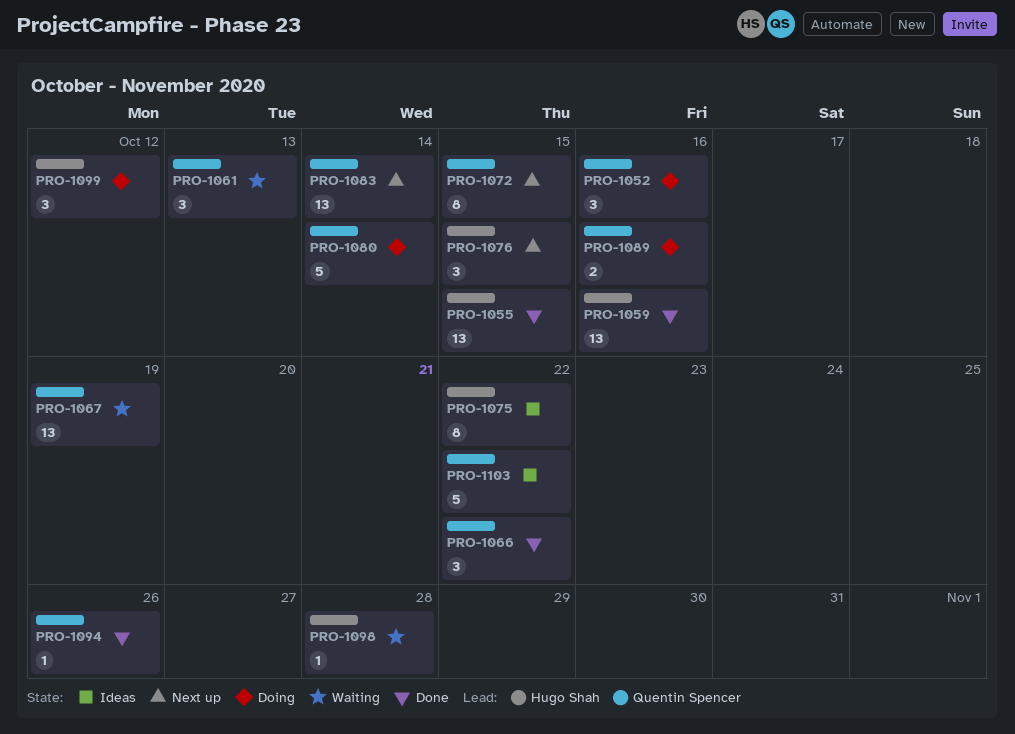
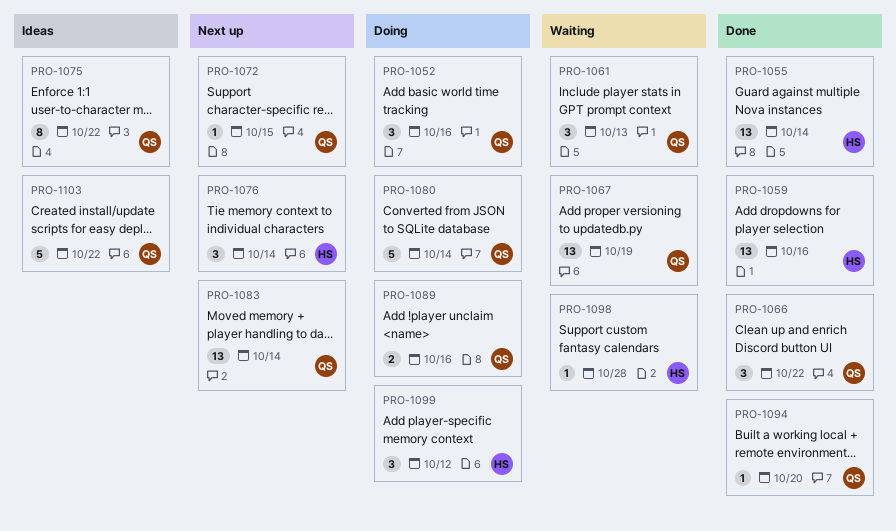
PRO-1055, due: Oct 15 -> Oct 14
PRO-1072, estimate: 8 -> 1
PRO-1075, owner: Hugo Shah -> Quentin Spencer
PRO-1076, due: Oct 15 -> Oct 14
PRO-1094, due: Oct 26 -> Oct 20

